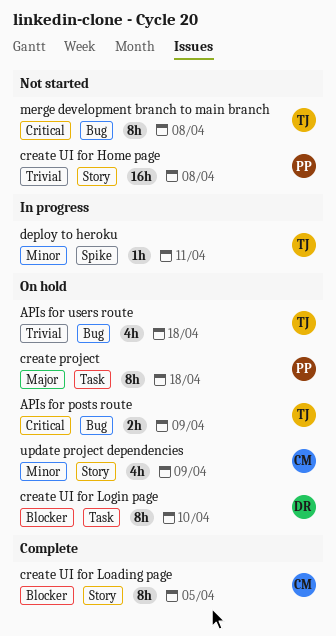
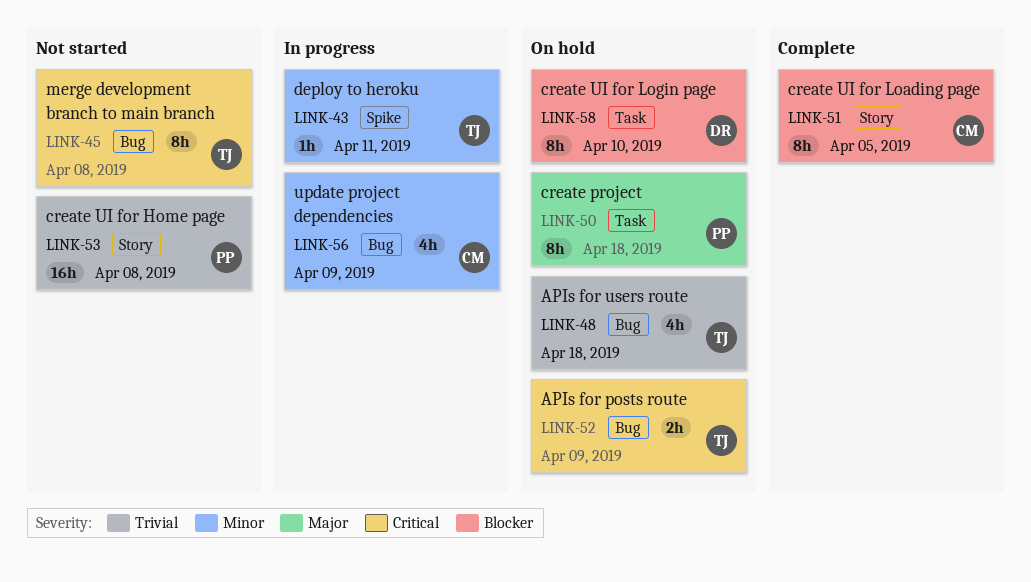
update project dependencies, status: On hold -> In progress
update project dependencies, label: Story -> Bug

